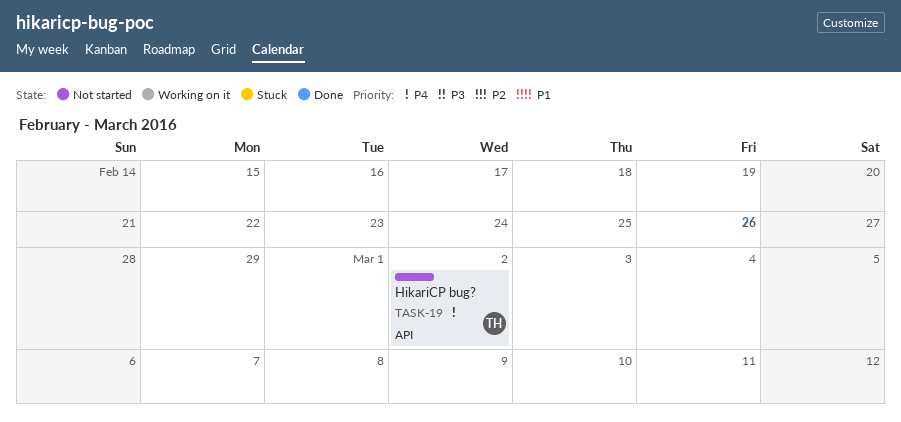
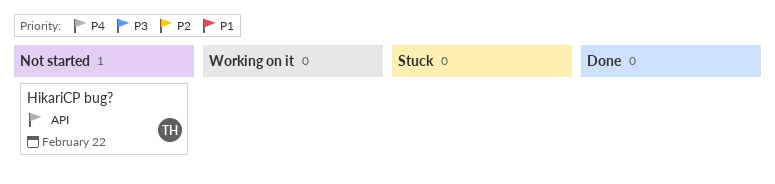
HikariCP bug?, due: Mar 2 -> Feb 22

